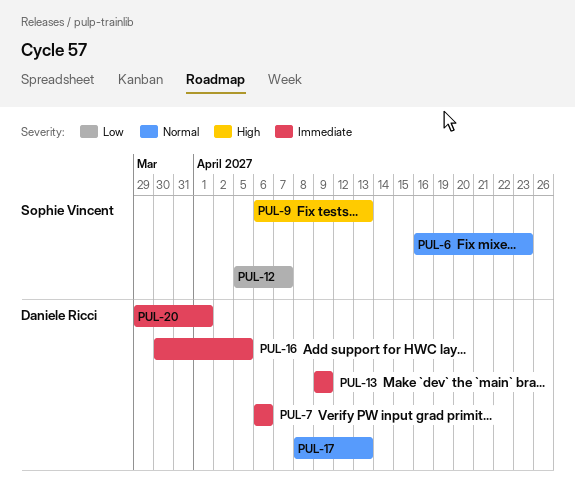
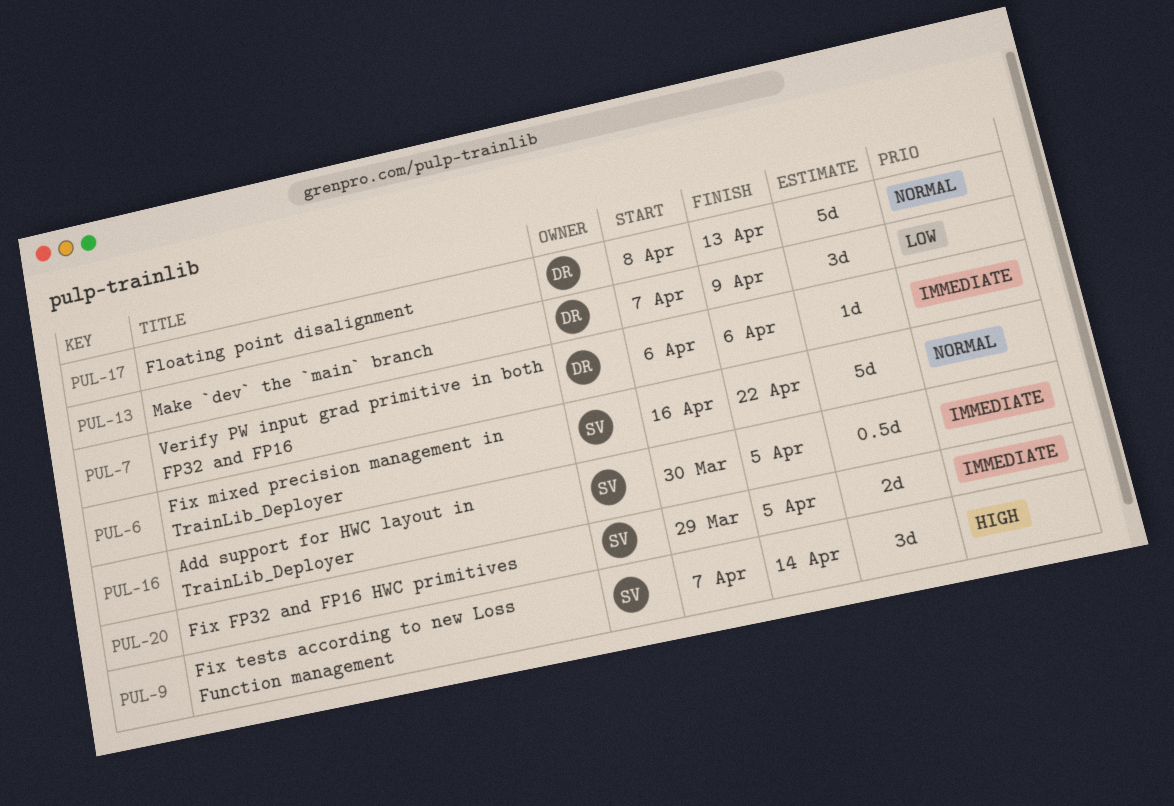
PUL-6, due: Apr 23 -> Apr 22
PUL-9, start: Apr 6 -> Apr 7
PUL-9, due: Apr 13 -> Apr 14
PUL-12: present -> none
PUL-13, priority: Immediate -> Low
PUL-13, start: Apr 9 -> Apr 7
PUL-16, owner: Daniele Ricci -> Sophie Vincent
PUL-20, owner: Daniele Ricci -> Sophie Vincent
PUL-20, due: Apr 1 -> Apr 5

